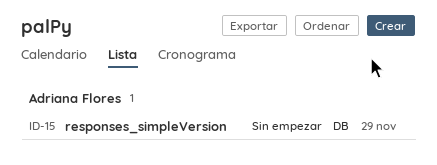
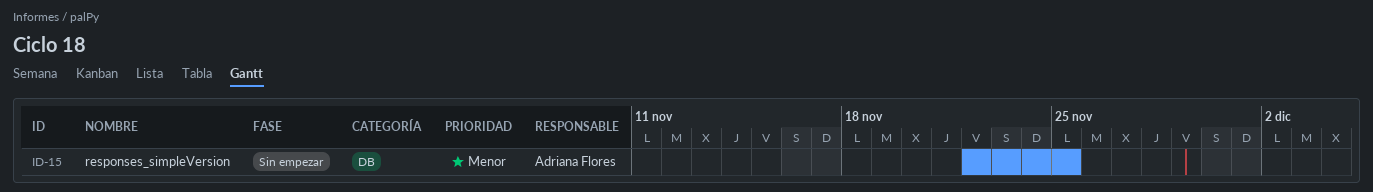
ID-15, due: Nov 29 -> Nov 25

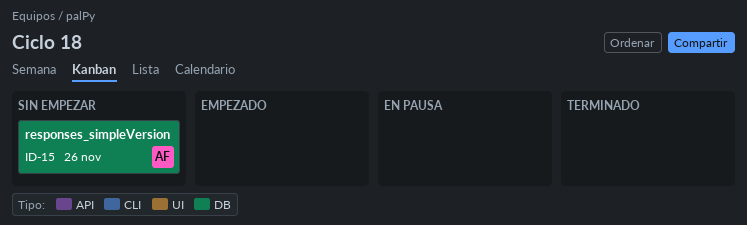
ID-15, due: Nov 25 -> Nov 26

